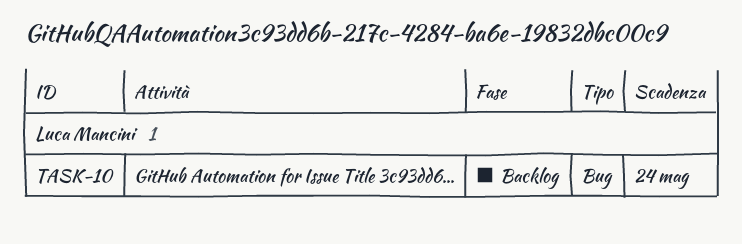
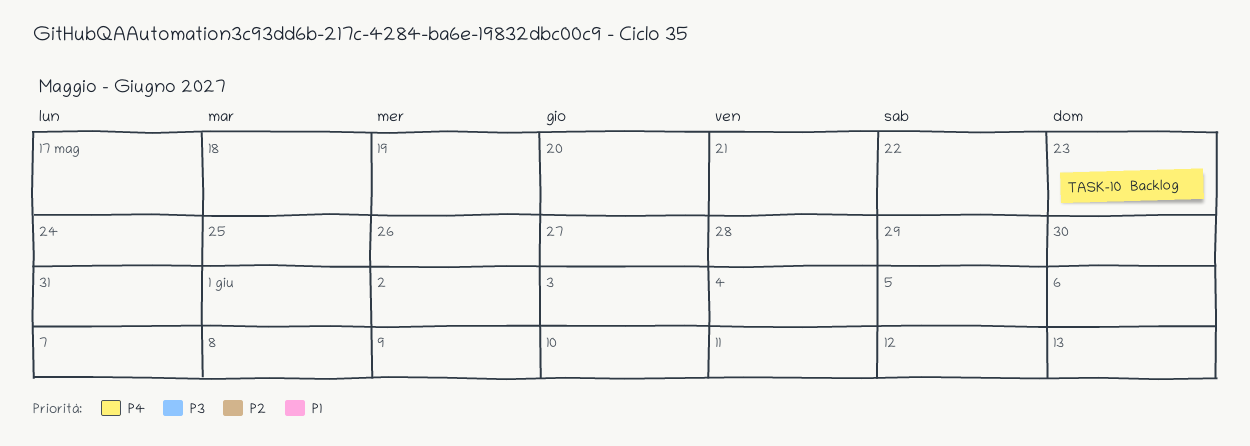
TASK-10, due: May 24 -> May 23

